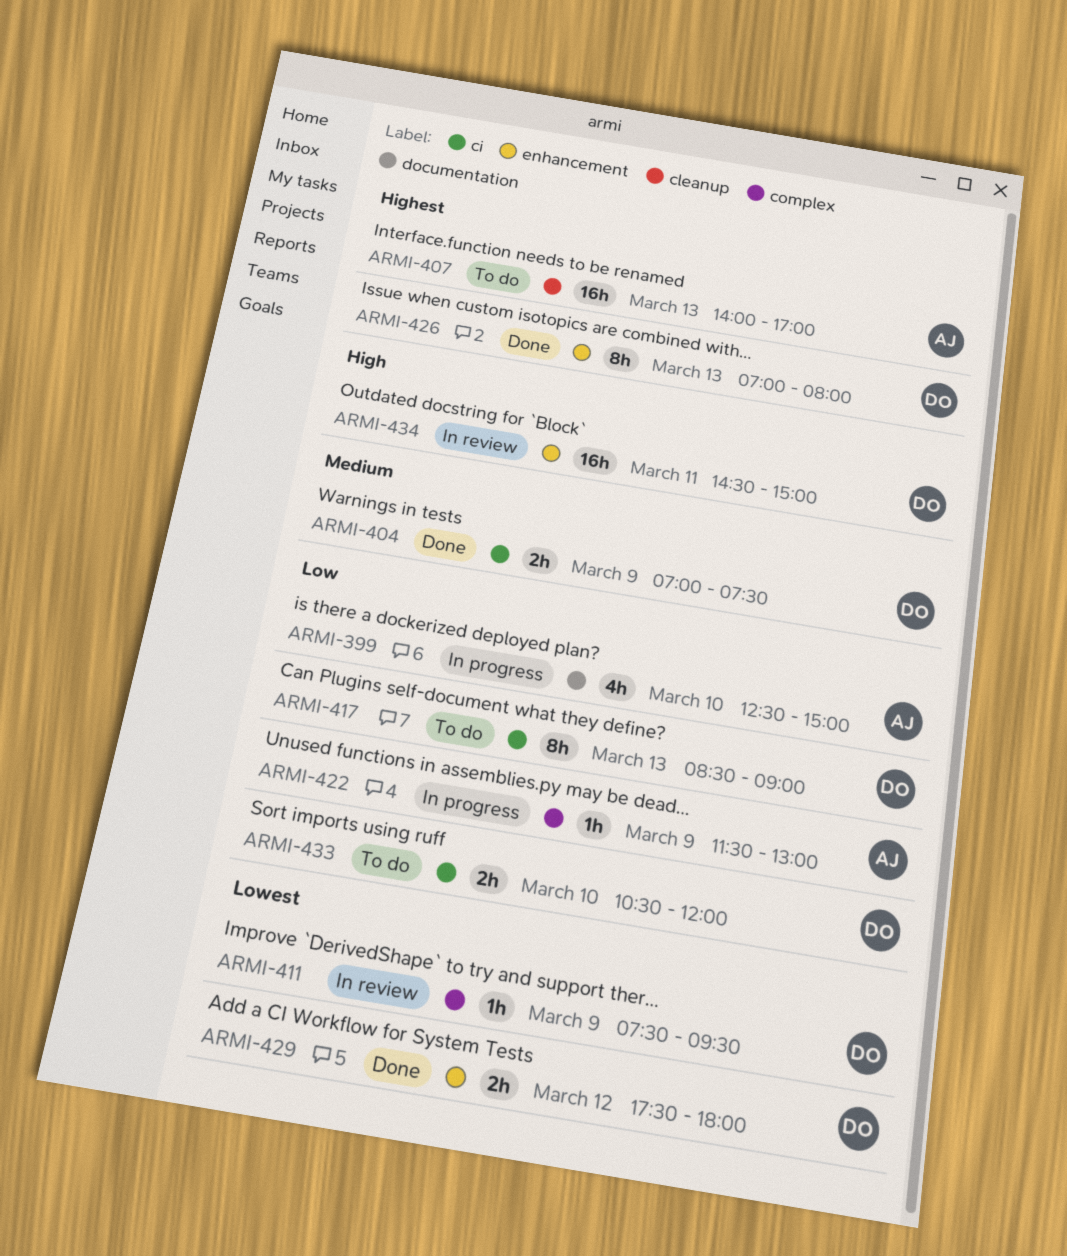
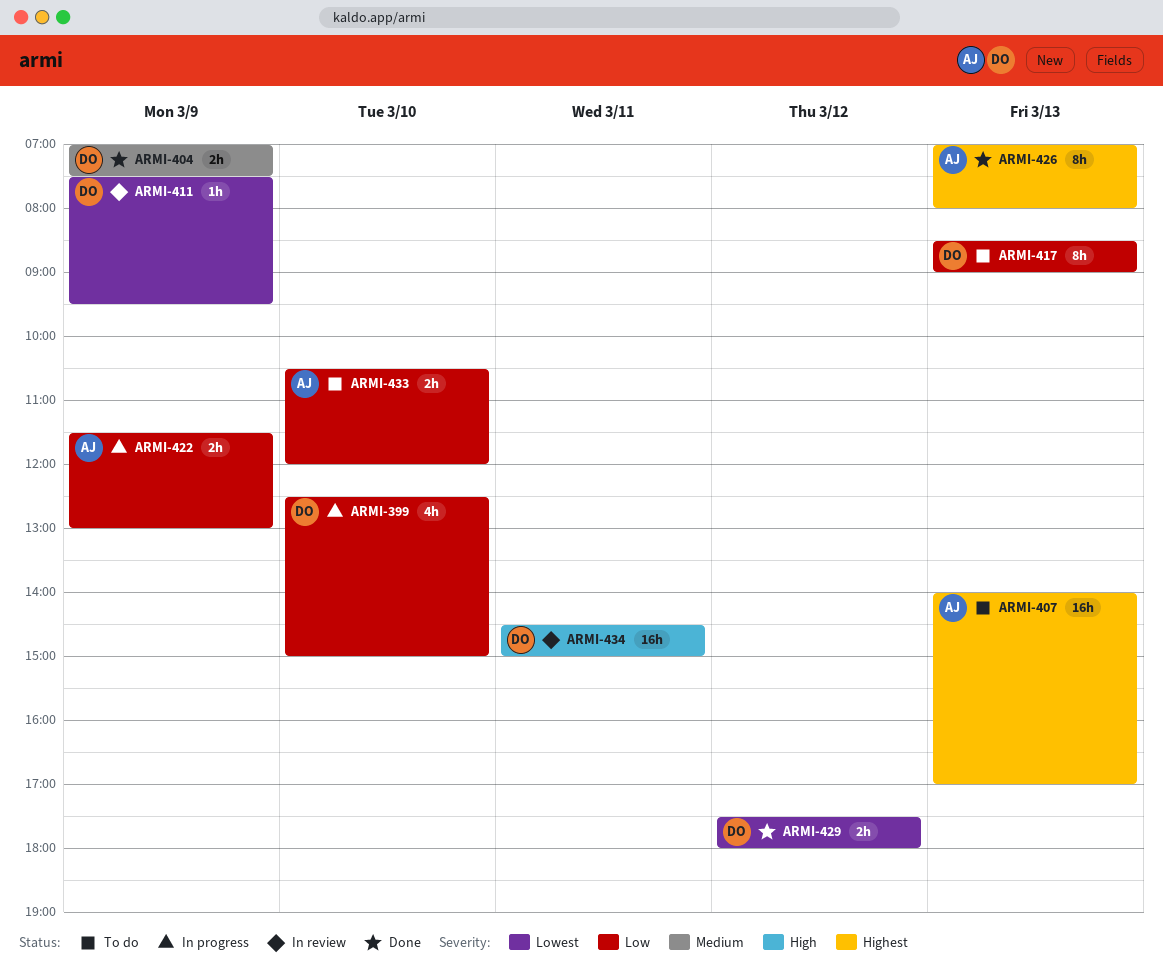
ARMI-399, owner: AJ -> DO
ARMI-422, estimate: 1h -> 2h
ARMI-426, owner: DO -> AJ
ARMI-433, owner: DO -> AJ

